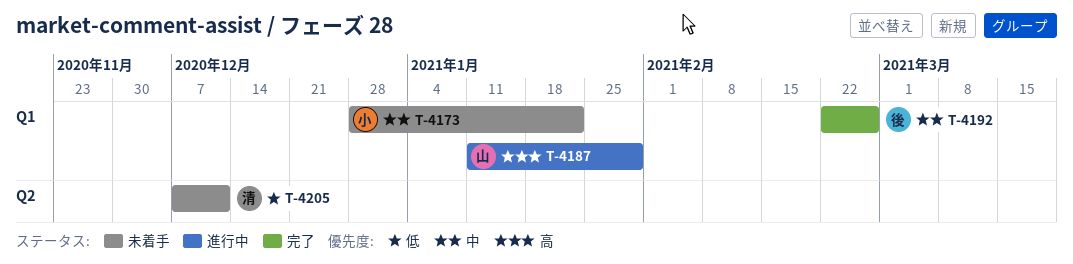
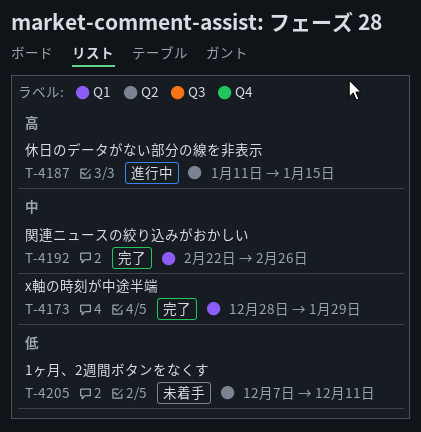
T-4173, status: 未着手 -> 完了
T-4173, due: Jan 22 -> Jan 29
T-4187, label: Q1 -> Q2
T-4187, due: Jan 29 -> Jan 15

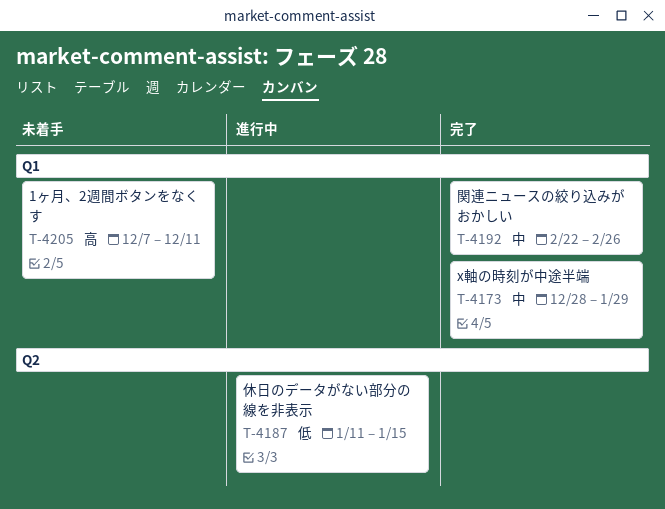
T-4187, priority: 高 -> 低
T-4205, priority: 低 -> 高
T-4205, label: Q2 -> Q1

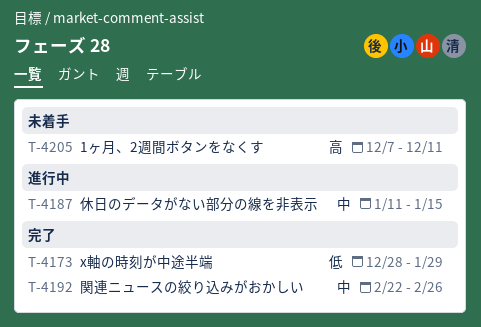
T-4173, priority: 中 -> 低
T-4187, priority: 低 -> 中

